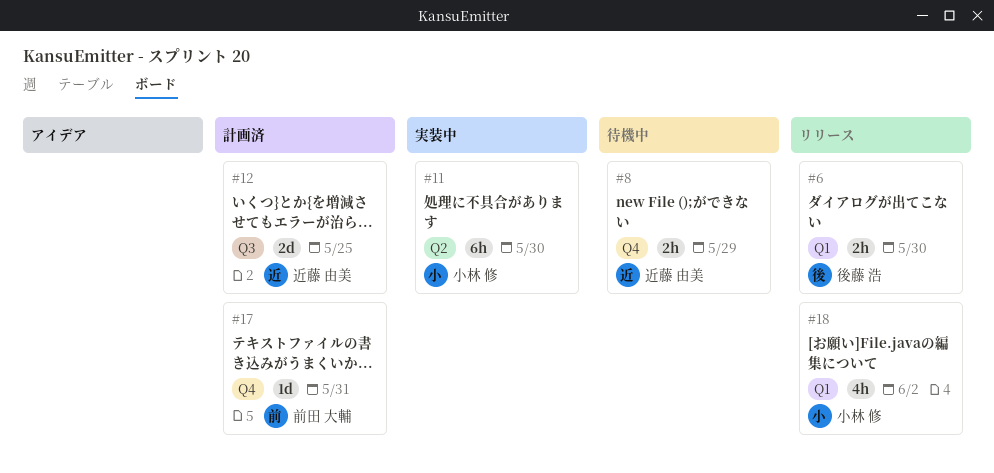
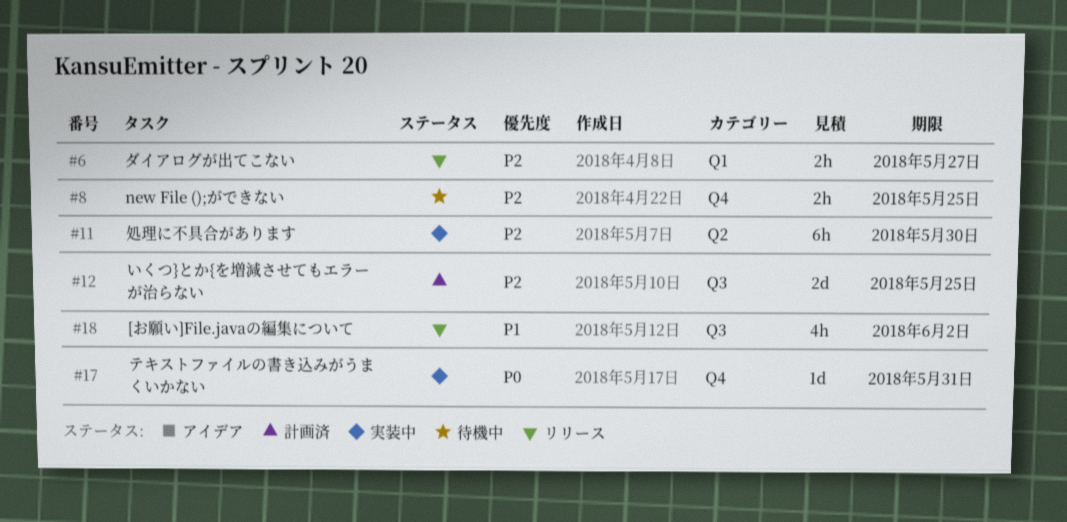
#6, due: May 30 -> May 27
#8, due: May 29 -> May 25
#17, status: 計画済 -> 実装中
#18, label: Q1 -> Q3

